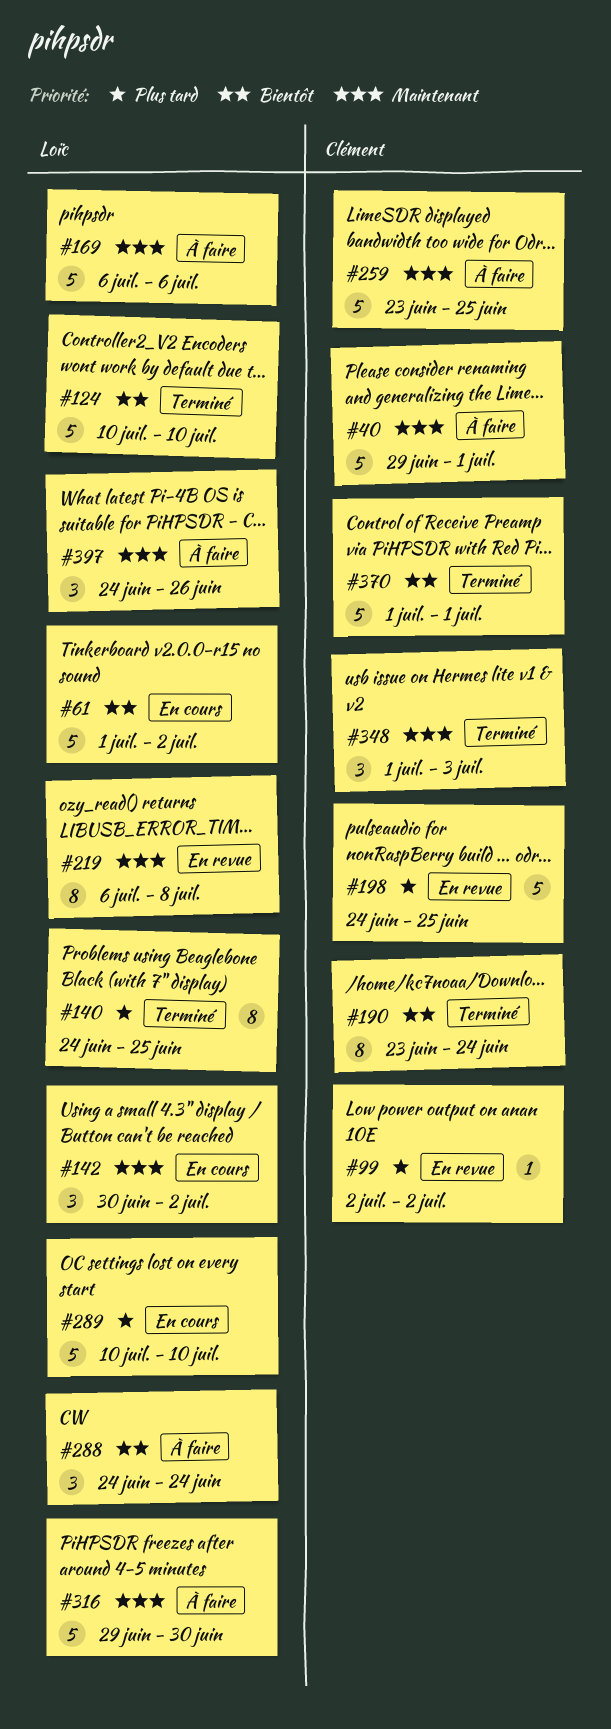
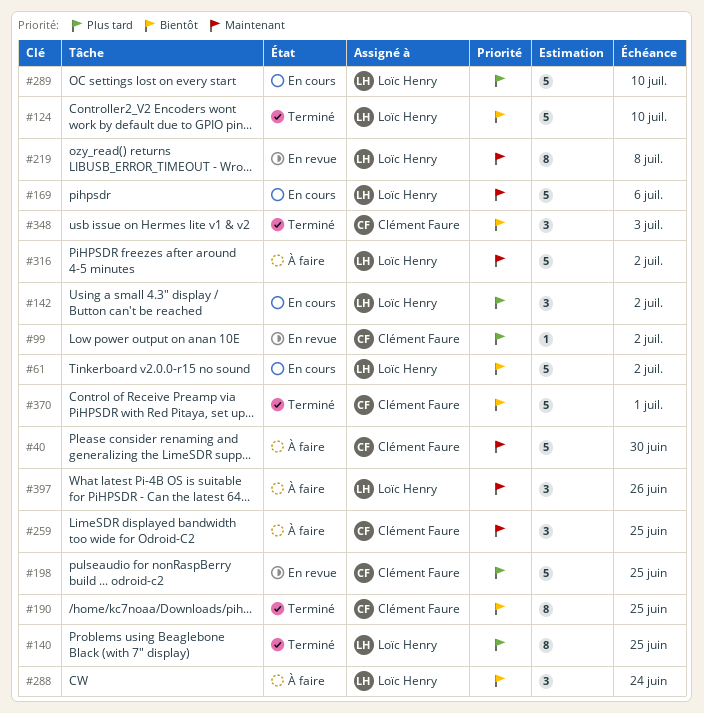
#40, due: Jul 1 -> Jun 30
#142, priority: Maintenant -> Plus tard
#169, status: À faire -> En cours
#190, due: Jun 24 -> Jun 25
#259, estimate: 5 -> 3
#316, due: Jun 30 -> Jul 2
#348, priority: Maintenant -> Bientôt

